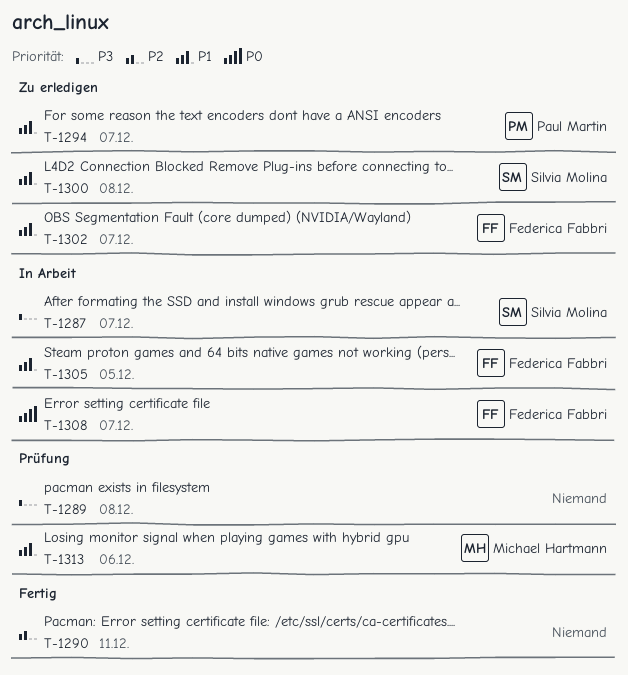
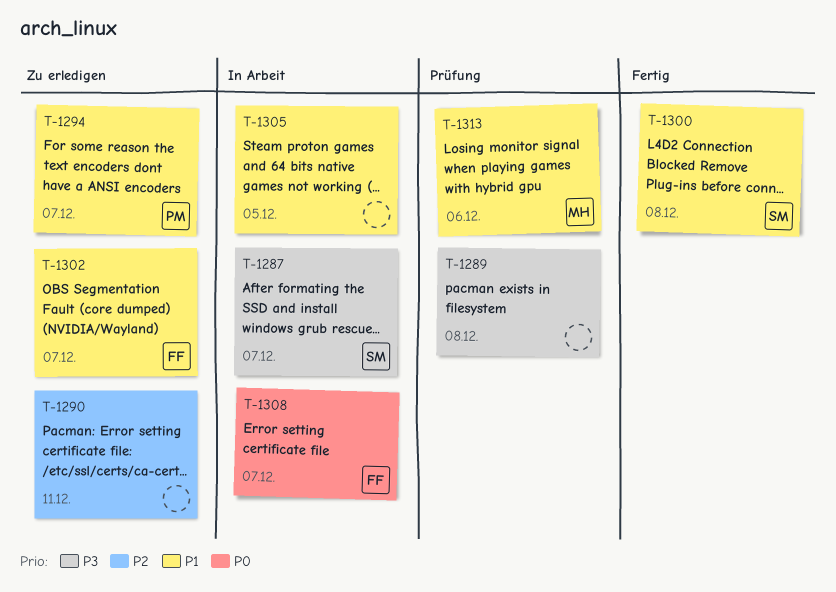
T-1290, status: Fertig -> Zu erledigen
T-1300, status: Zu erledigen -> Fertig
T-1305, owner: Federica Fabbri -> none

